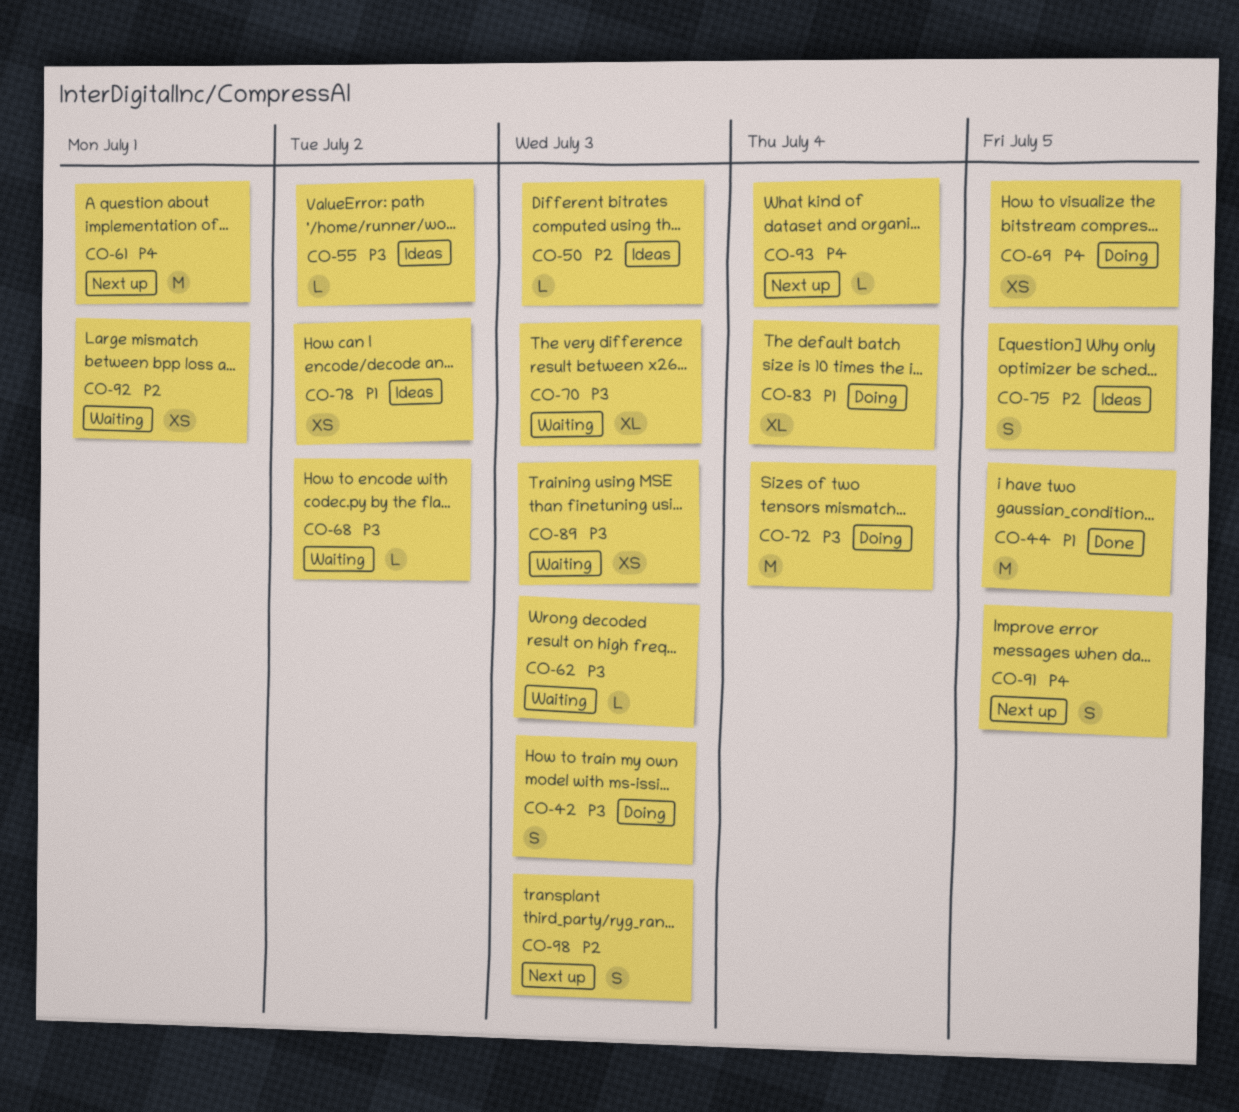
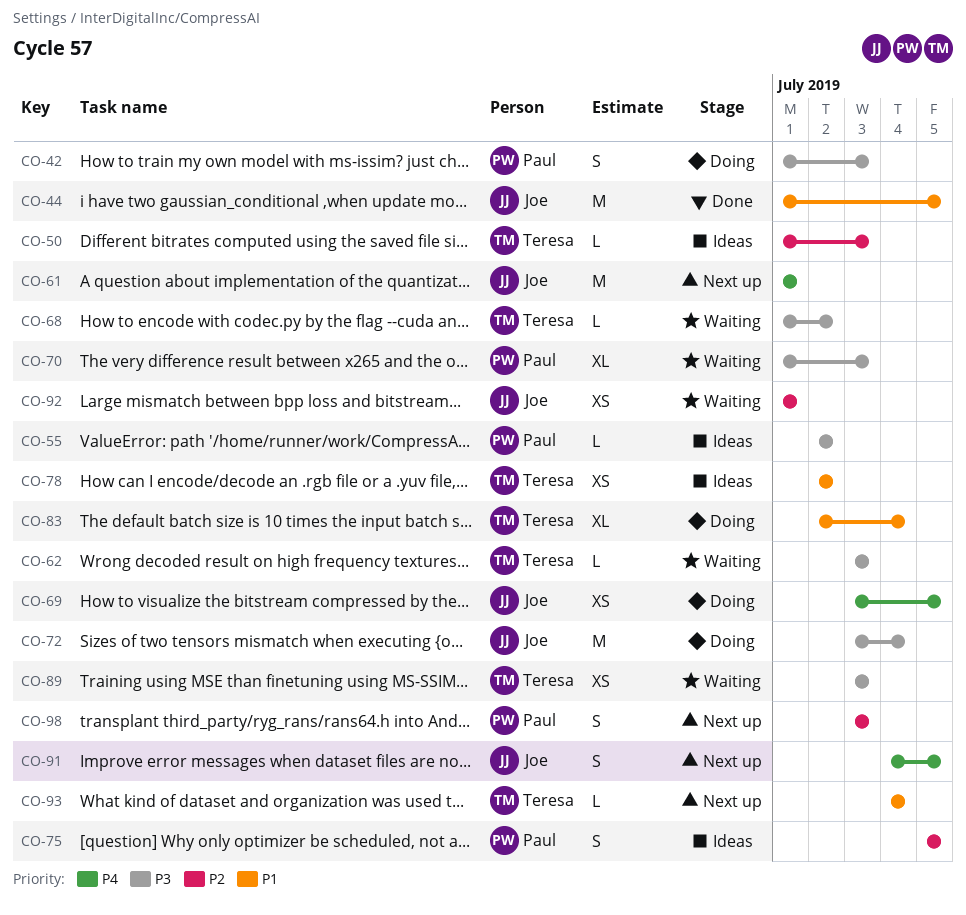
CO-93, priority: P4 -> P1

